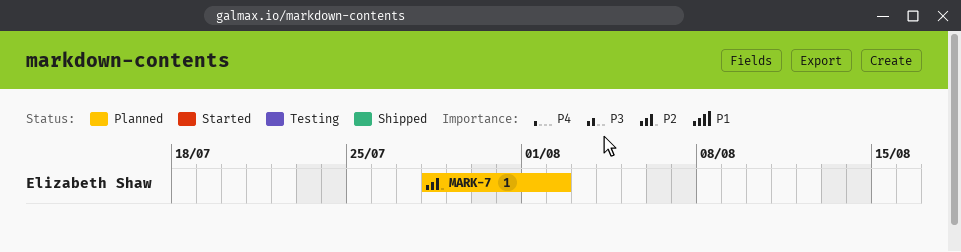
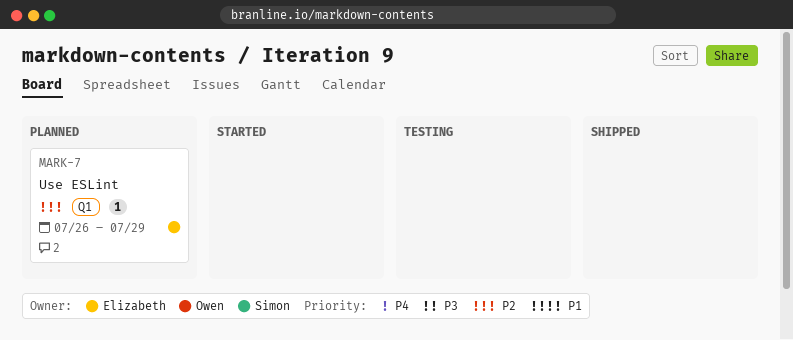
MARK-7, start: Jul 28 -> Jul 26
MARK-7, due: Aug 2 -> Jul 29

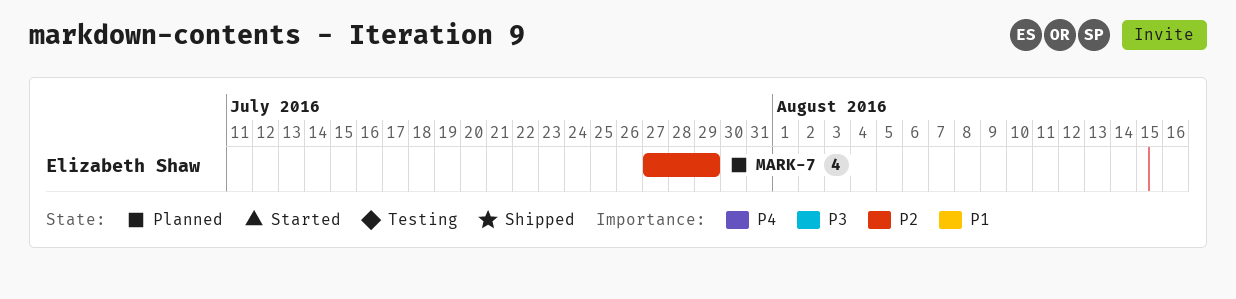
MARK-7, estimate: 1 -> 4
MARK-7, start: Jul 26 -> Jul 27

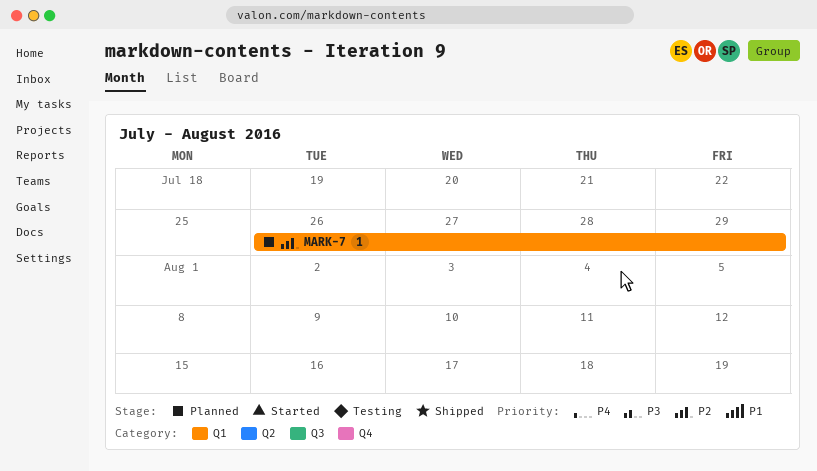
MARK-7, estimate: 4 -> 1
MARK-7, start: Jul 27 -> Jul 26

